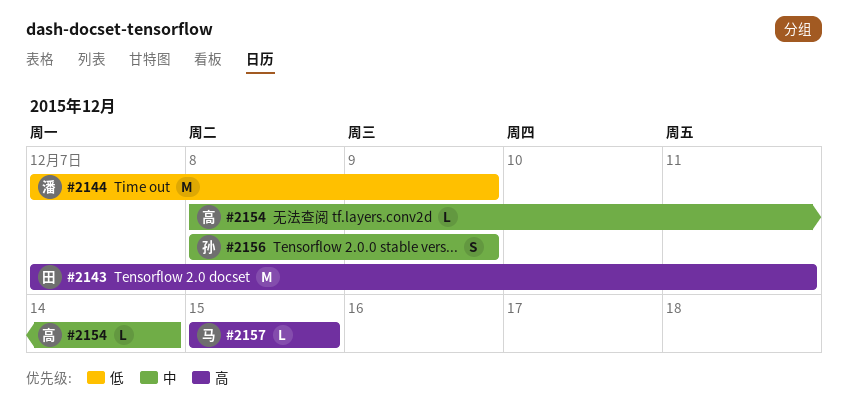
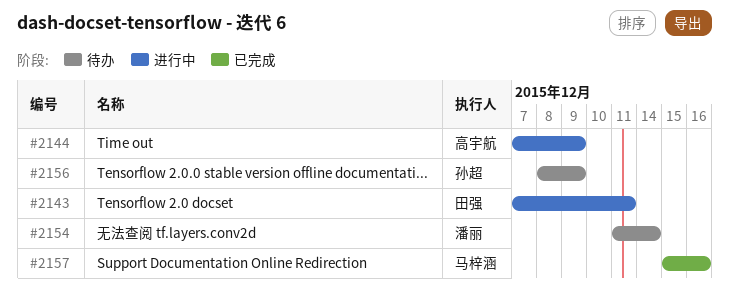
#2144, owner: 潘丽 -> 高宇航
#2154, owner: 高宇航 -> 潘丽
#2154, start: Dec 8 -> Dec 11
#2157, due: Dec 15 -> Dec 16

